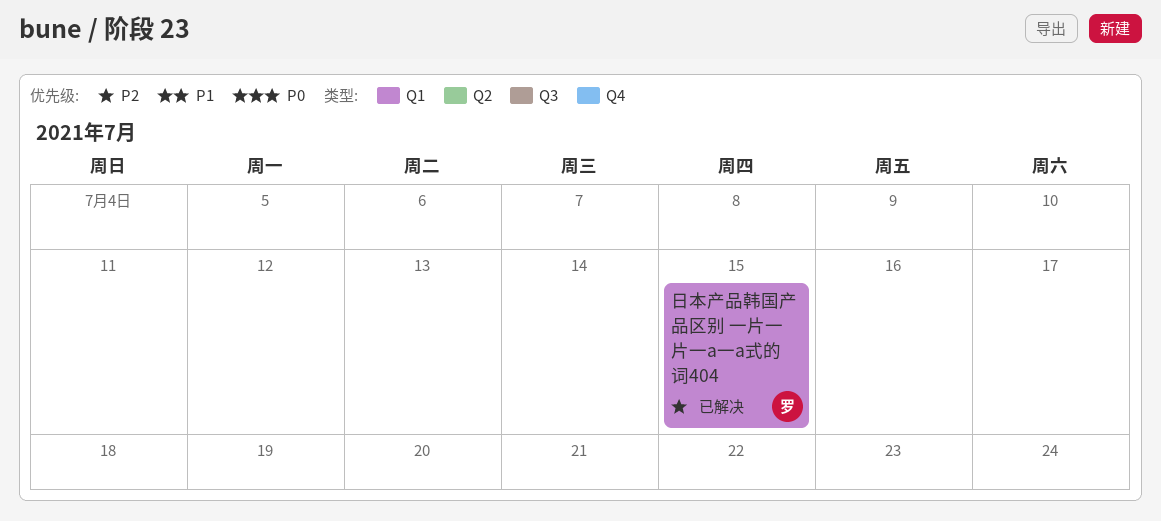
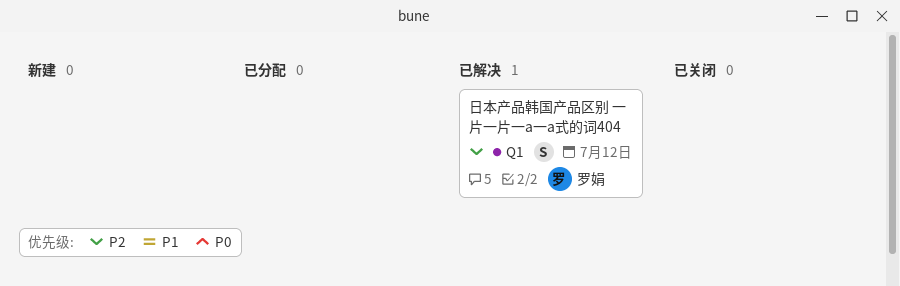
日本产品韩国产品区别 一片一片一a一a式的词404, due: Jul 15 -> Jul 12

